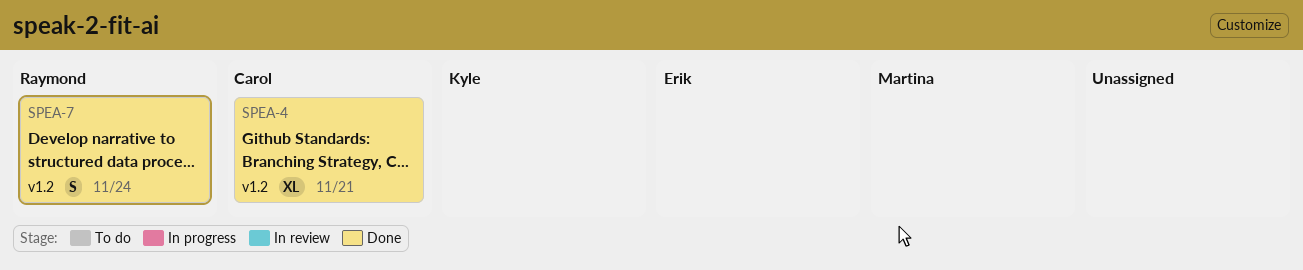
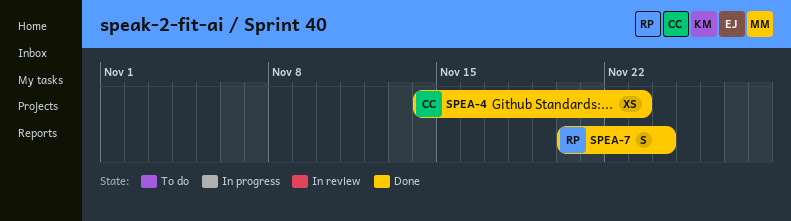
SPEA-4, estimate: XL -> XS
SPEA-4, due: Nov 21 -> Nov 23

